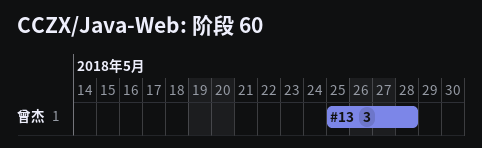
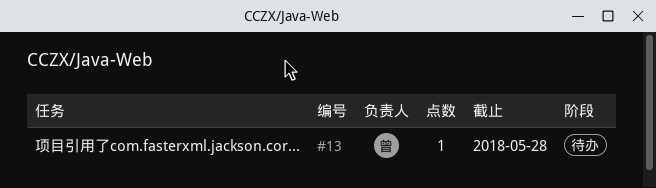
#13, estimate: 3 -> 1

